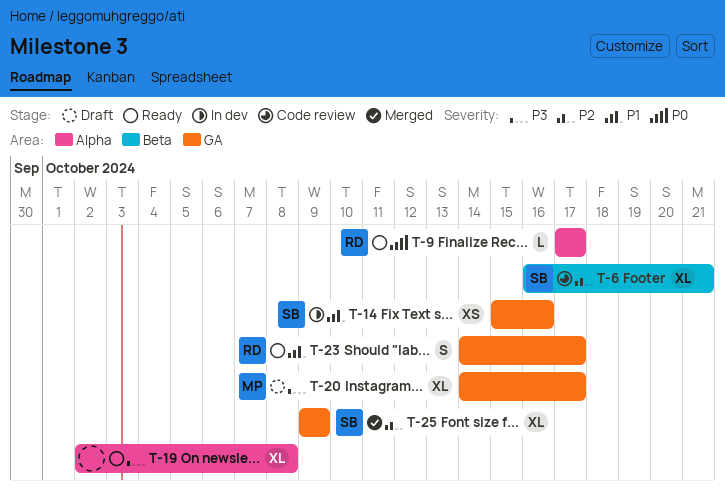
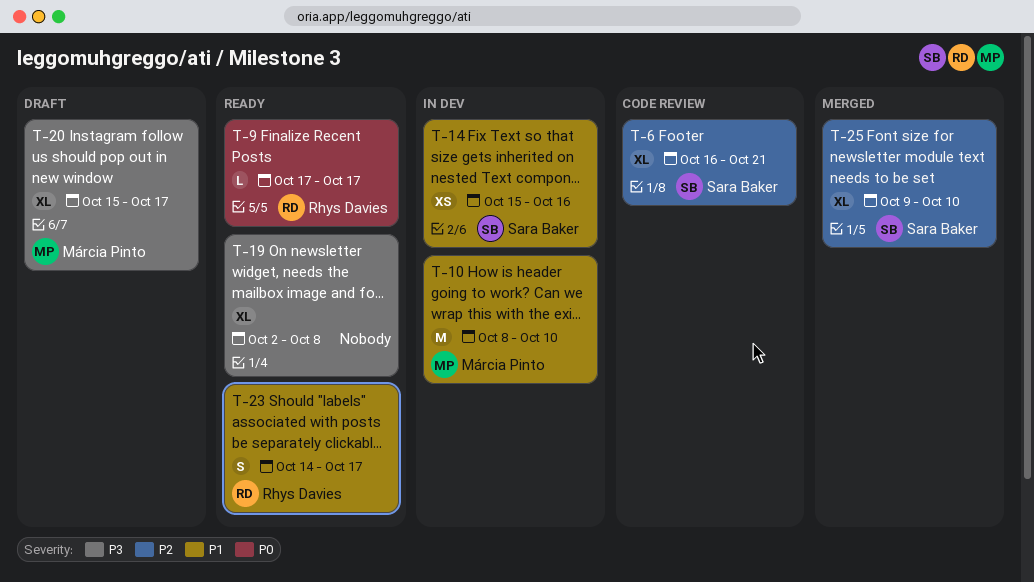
T-10: none -> present
T-20, start: Oct 14 -> Oct 15
T-25, due: Oct 9 -> Oct 10

